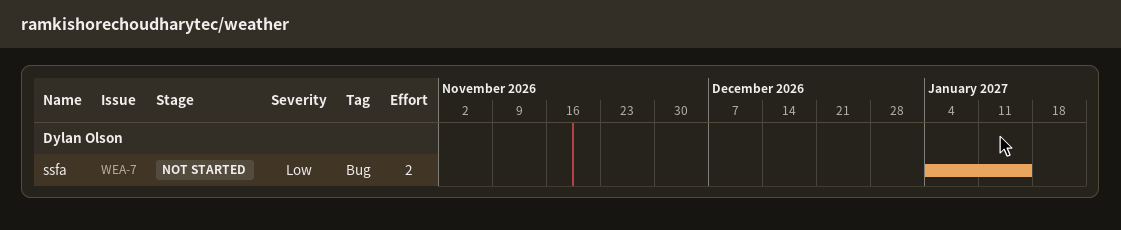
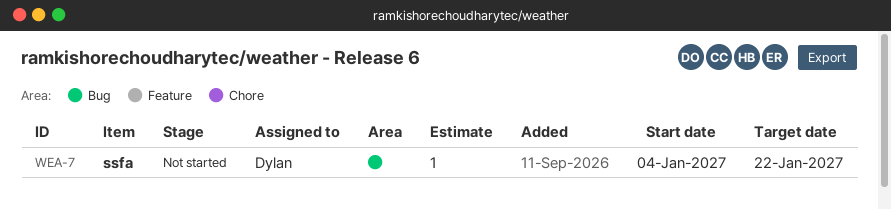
WEA-7, estimate: 2 -> 1
WEA-7, due: Jan 15 -> Jan 22

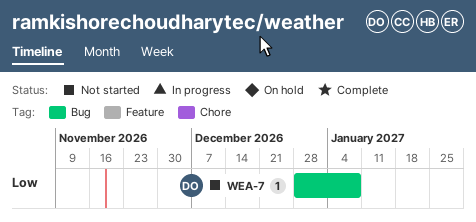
WEA-7, start: Jan 4 -> Dec 28
WEA-7, due: Jan 22 -> Jan 8

